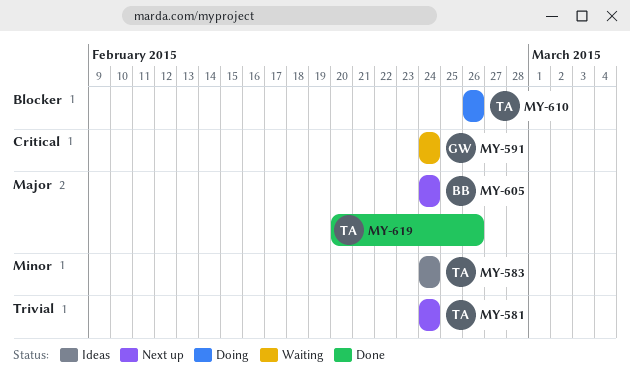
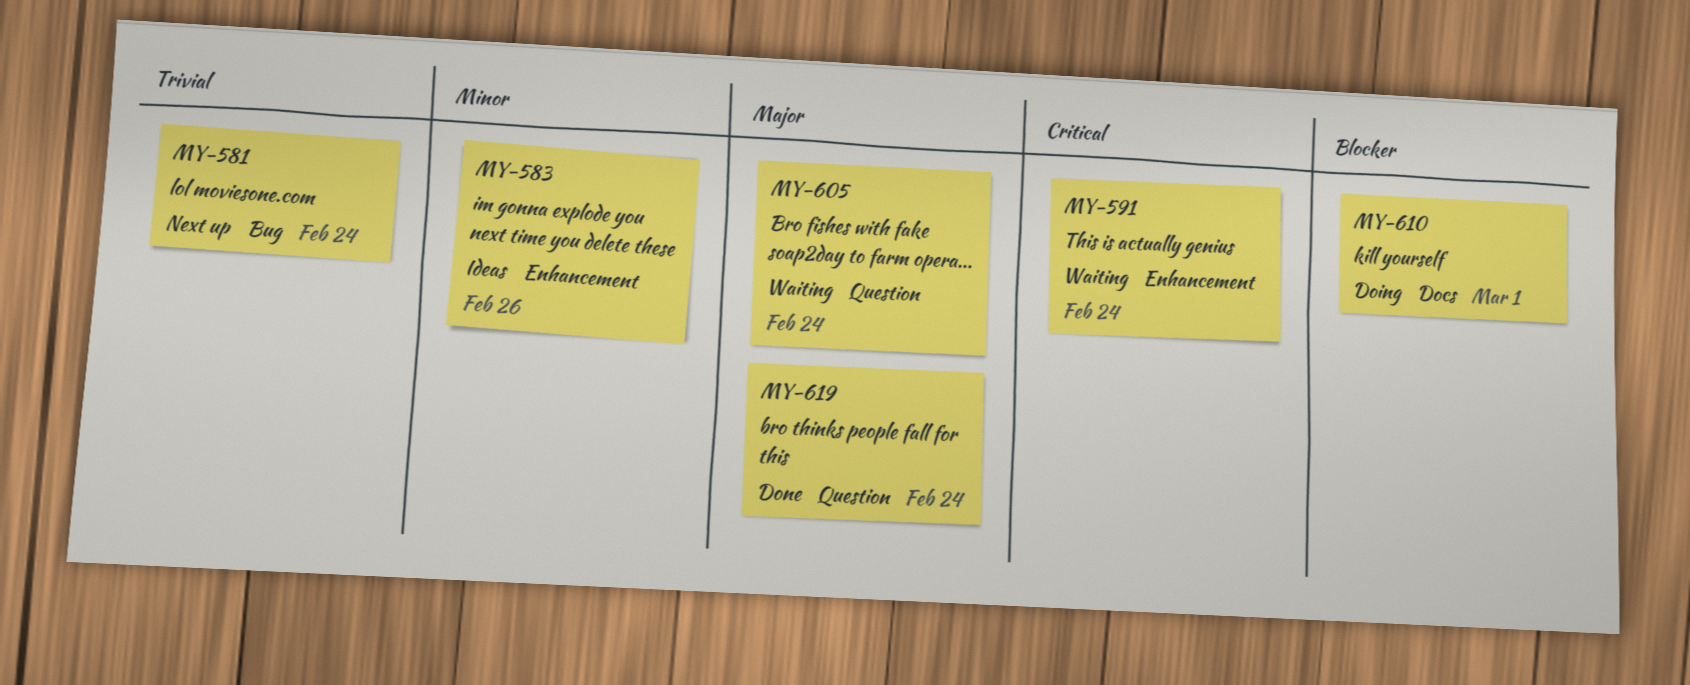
MY-583, due: Feb 24 -> Feb 26
MY-605, status: Next up -> Waiting
MY-610, due: Feb 26 -> Mar 1
MY-619, due: Feb 26 -> Feb 24

